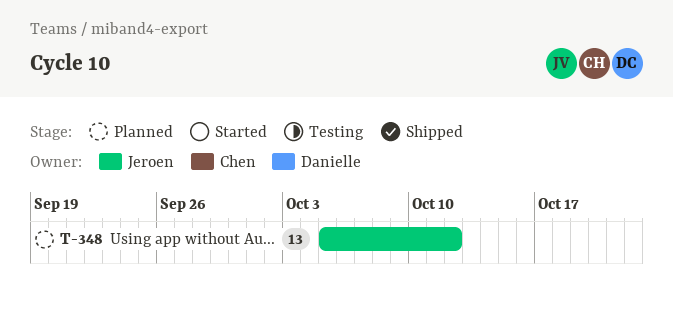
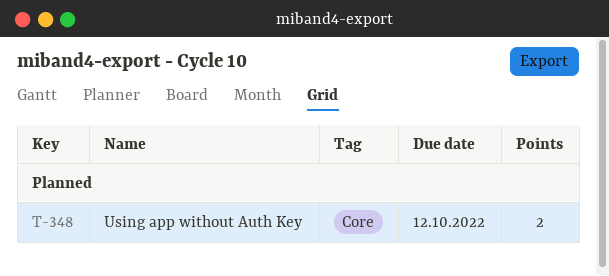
T-348, estimate: 13 -> 2

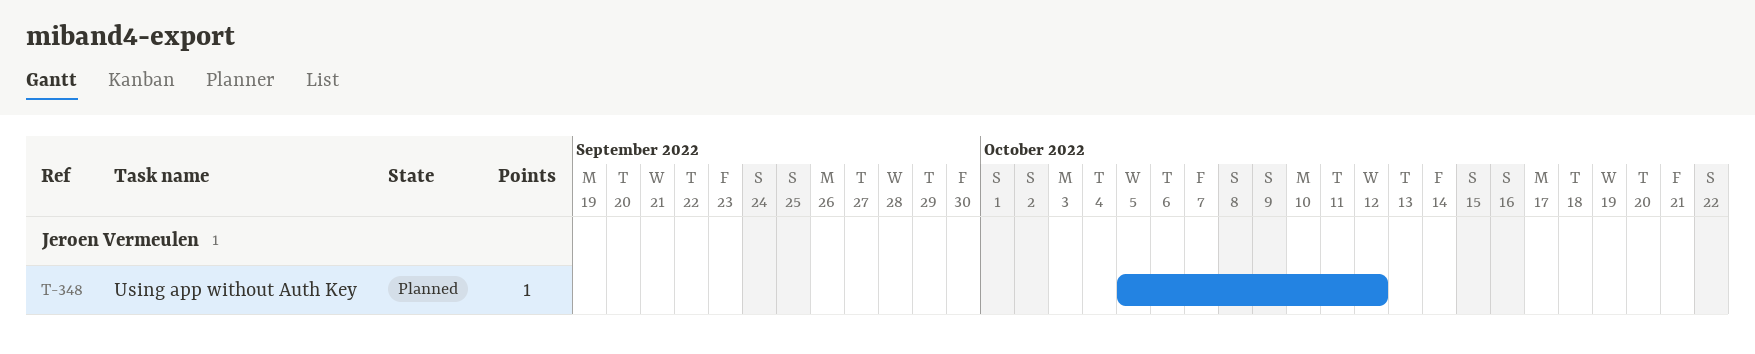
T-348, estimate: 2 -> 1

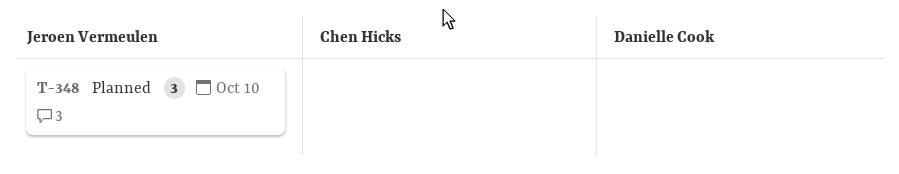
T-348, estimate: 1 -> 3
T-348, due: Oct 12 -> Oct 10

